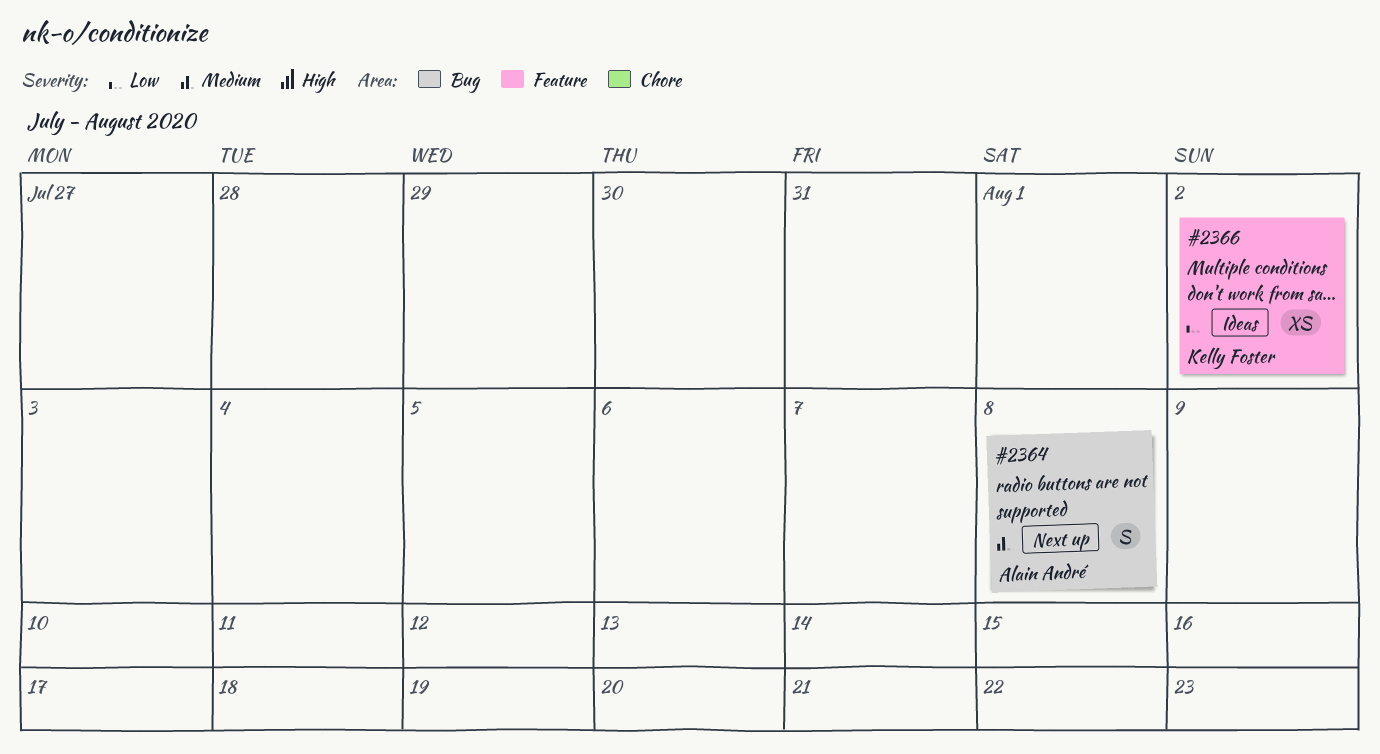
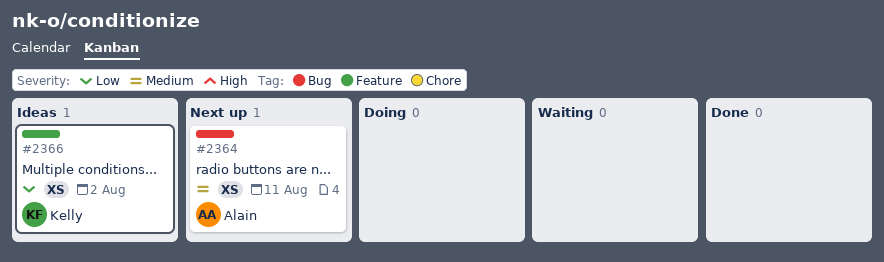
#2364, estimate: S -> XS
#2364, due: Aug 8 -> Aug 11

